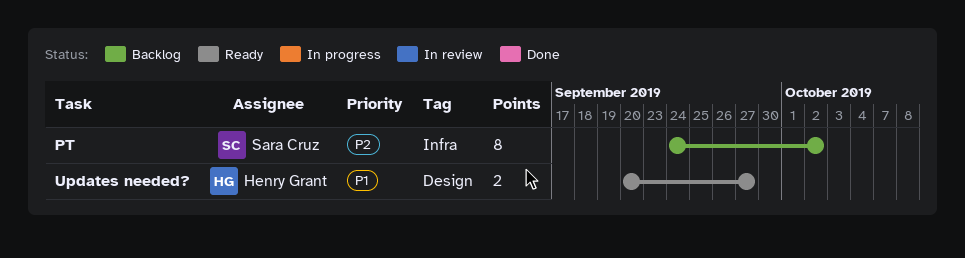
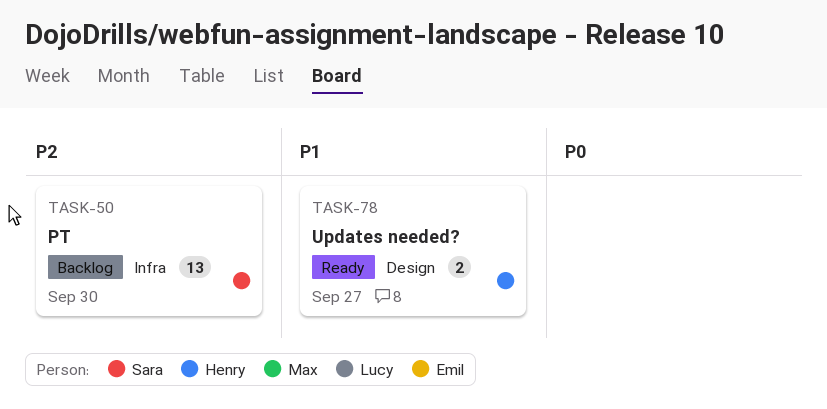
PT, estimate: 8 -> 13
PT, due: Oct 2 -> Sep 30

